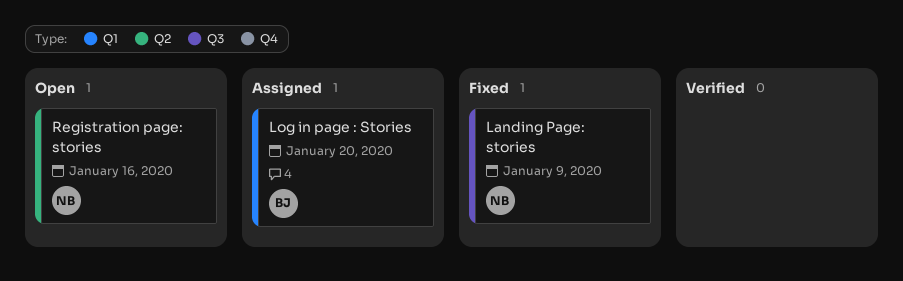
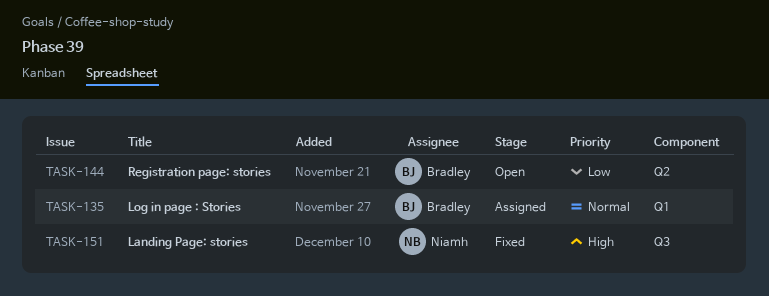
Registration page: stories, owner: Niamh -> Bradley

